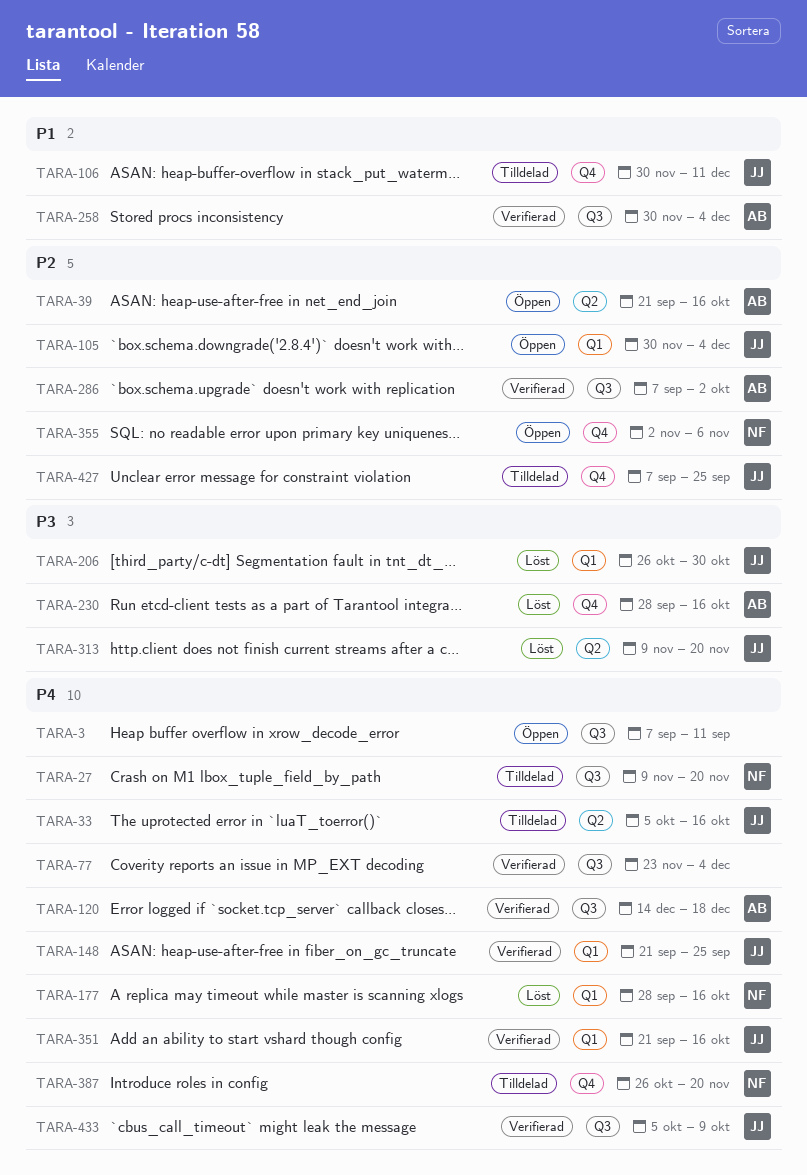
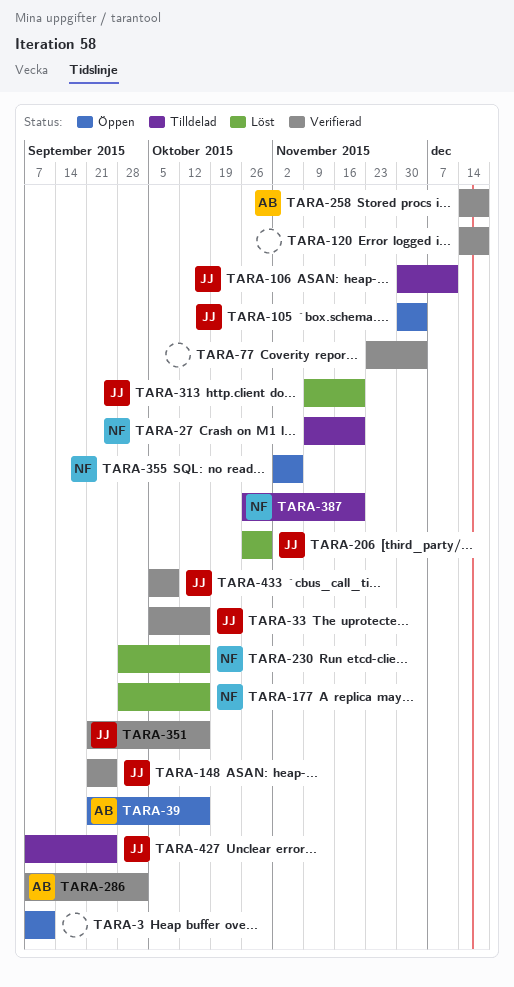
TARA-33, status: Tilldelad -> Verifierad
TARA-120, owner: AB -> none
TARA-230, owner: AB -> NF
TARA-258, start: Nov 30 -> Dec 14
TARA-258, due: Dec 4 -> Dec 18

